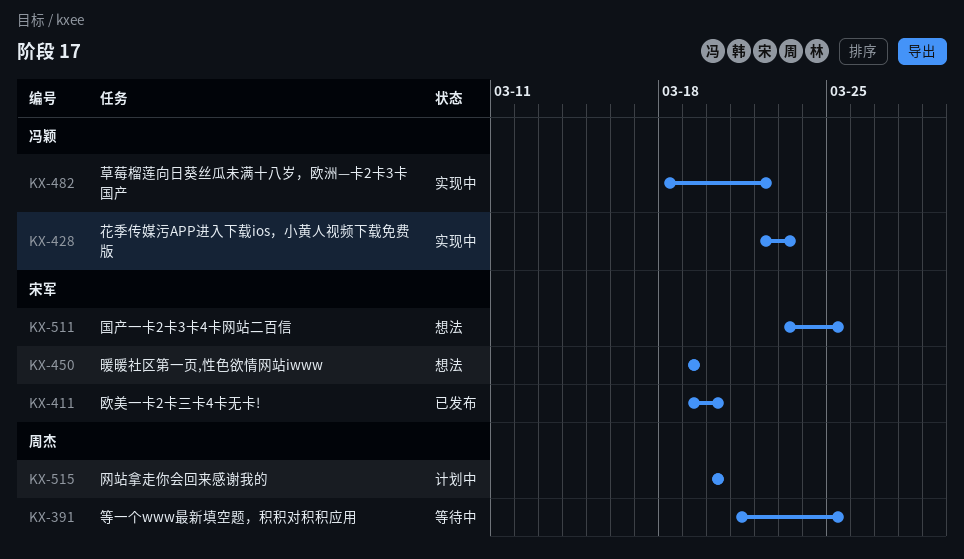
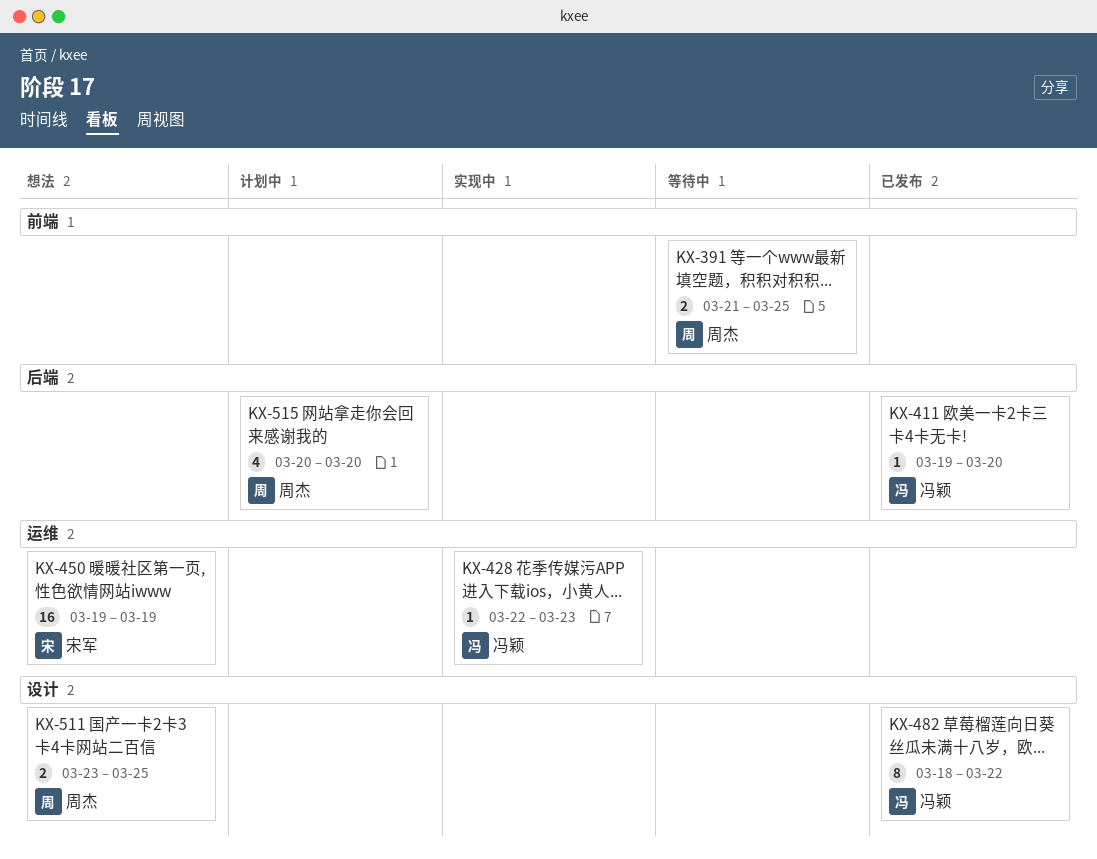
KX-411, owner: 宋军 -> 冯颖
KX-482, status: 实现中 -> 已发布
KX-511, owner: 宋军 -> 周杰

